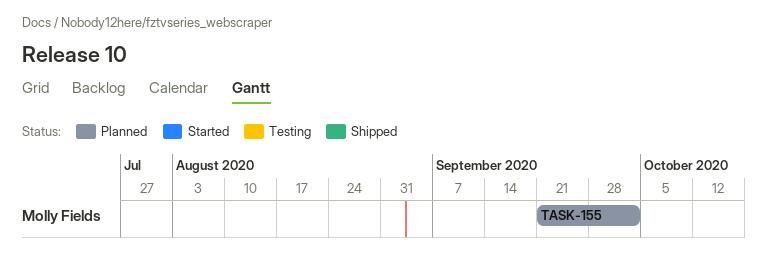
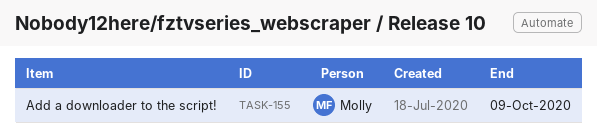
TASK-155, due: Oct 2 -> Oct 9

